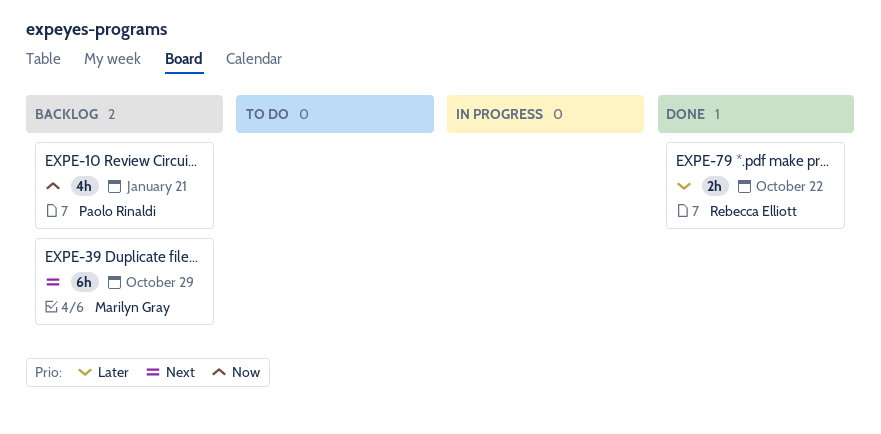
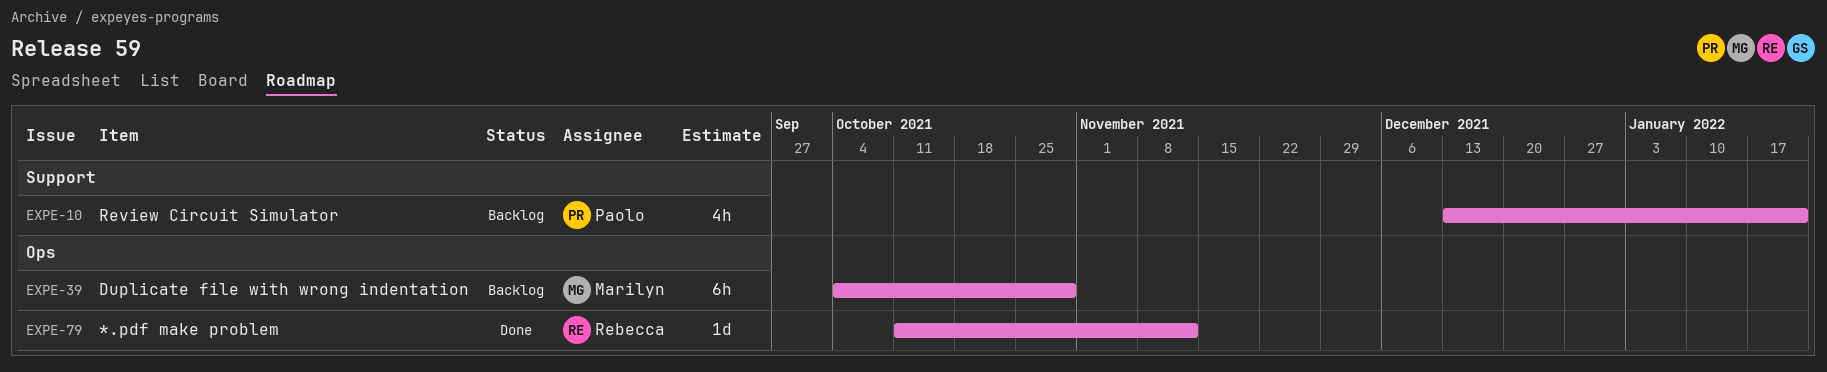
EXPE-79, estimate: 2h -> 1d
EXPE-79, due: Oct 22 -> Nov 12

